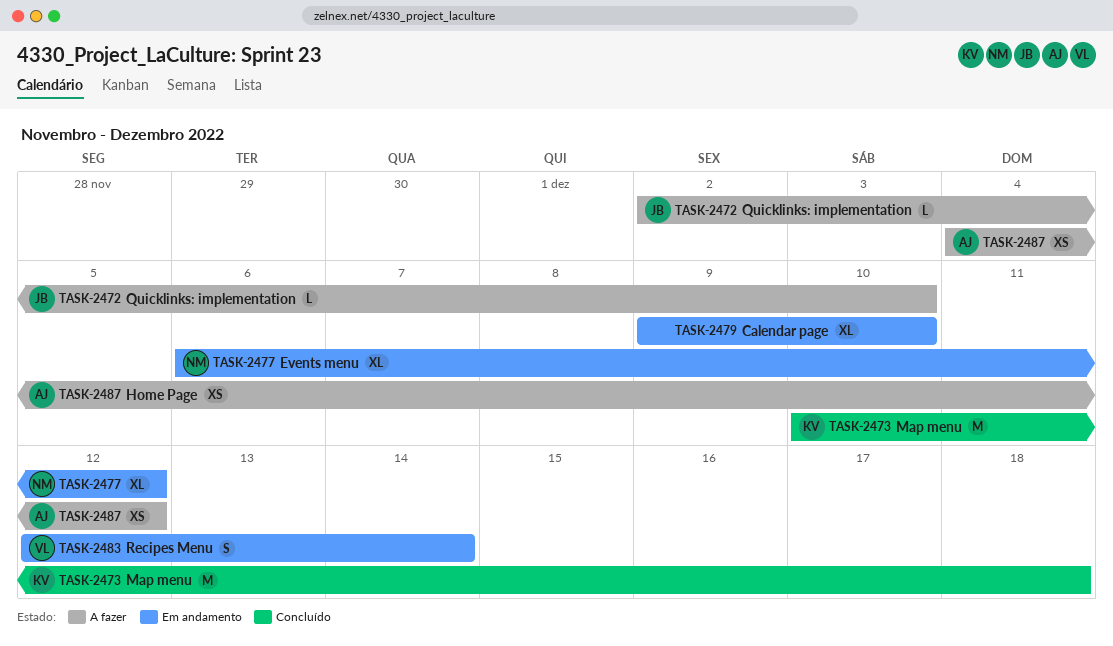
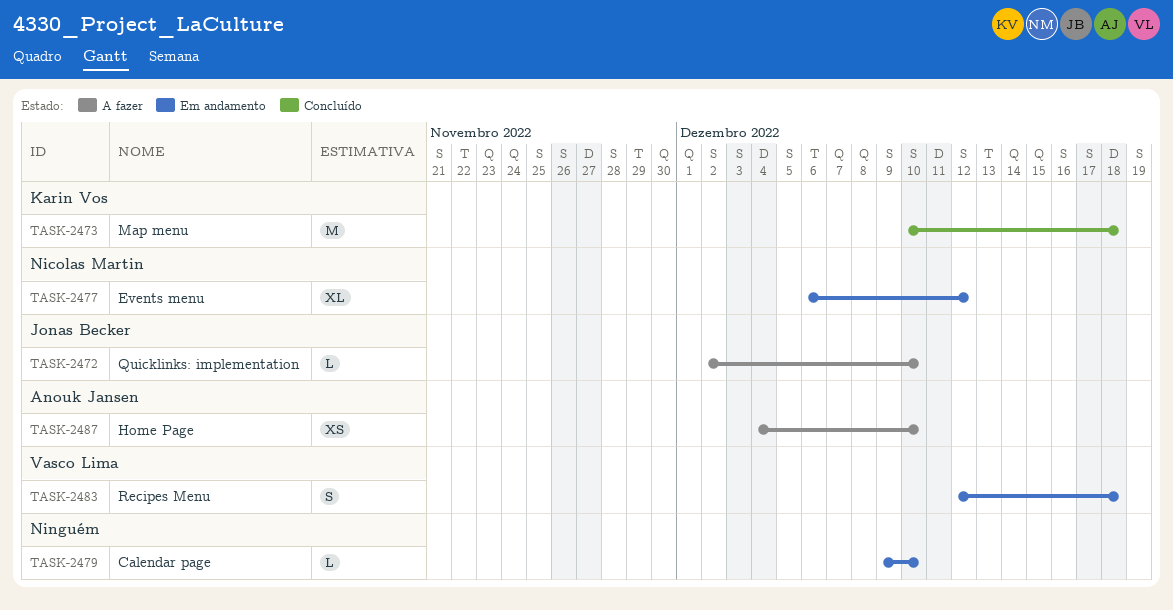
TASK-2479, estimate: XL -> L
TASK-2483, due: Dec 14 -> Dec 18
TASK-2487, due: Dec 12 -> Dec 10

